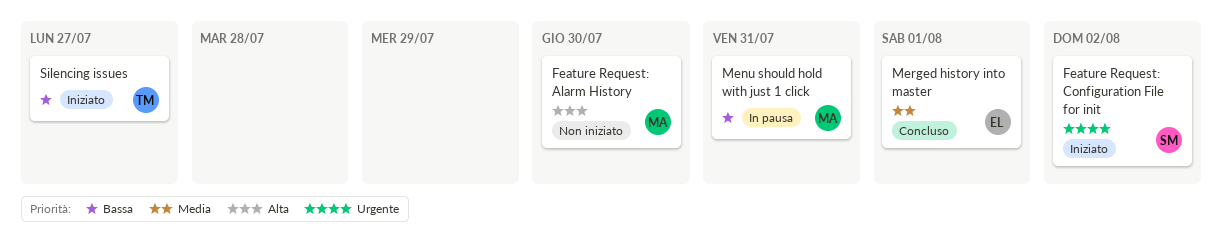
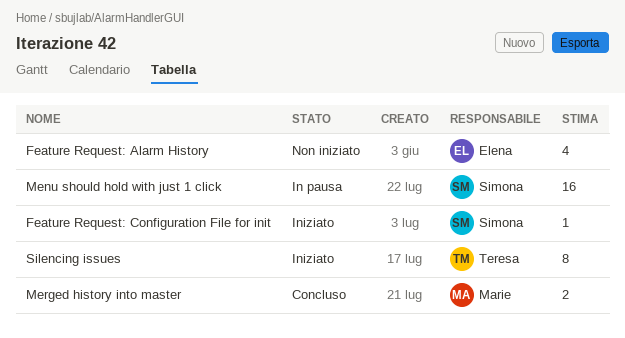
Feature Request: Alarm History, owner: Marie -> Elena
Menu should hold with just 1 click, owner: Marie -> Simona
Merged history into master, owner: Elena -> Marie

